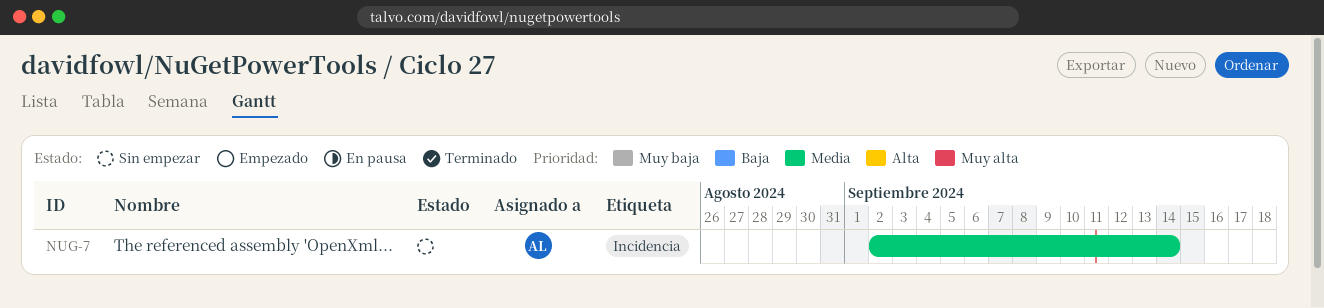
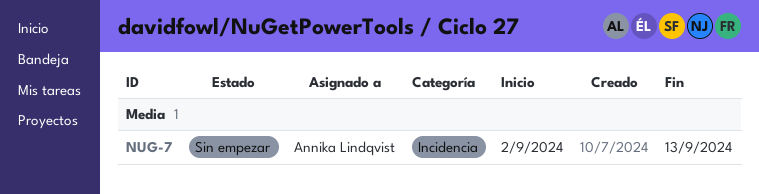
NUG-7, due: Sep 14 -> Sep 13

